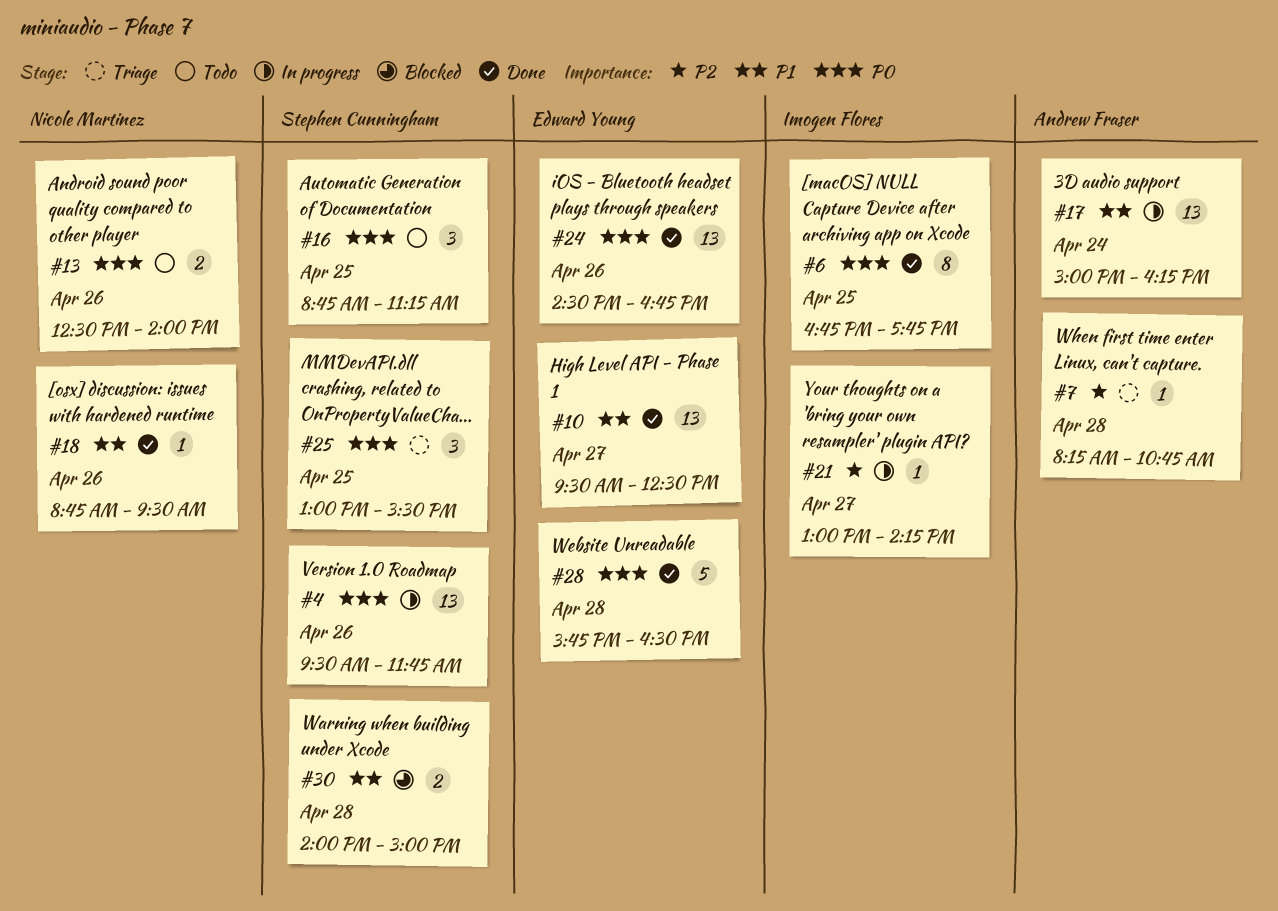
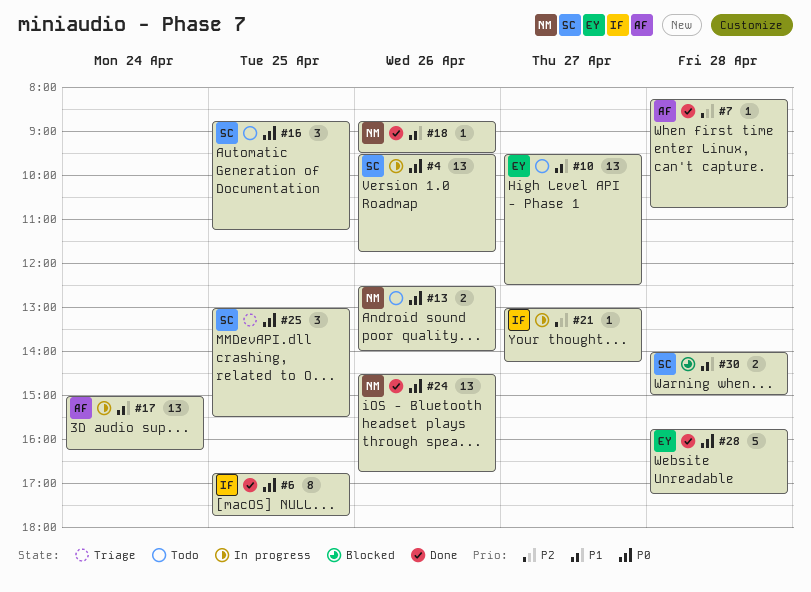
#7, status: Triage -> Done
#10, status: Done -> Todo
#24, owner: Edward Young -> Nicole Martinez
#28, ends: 16:30 -> 17:15

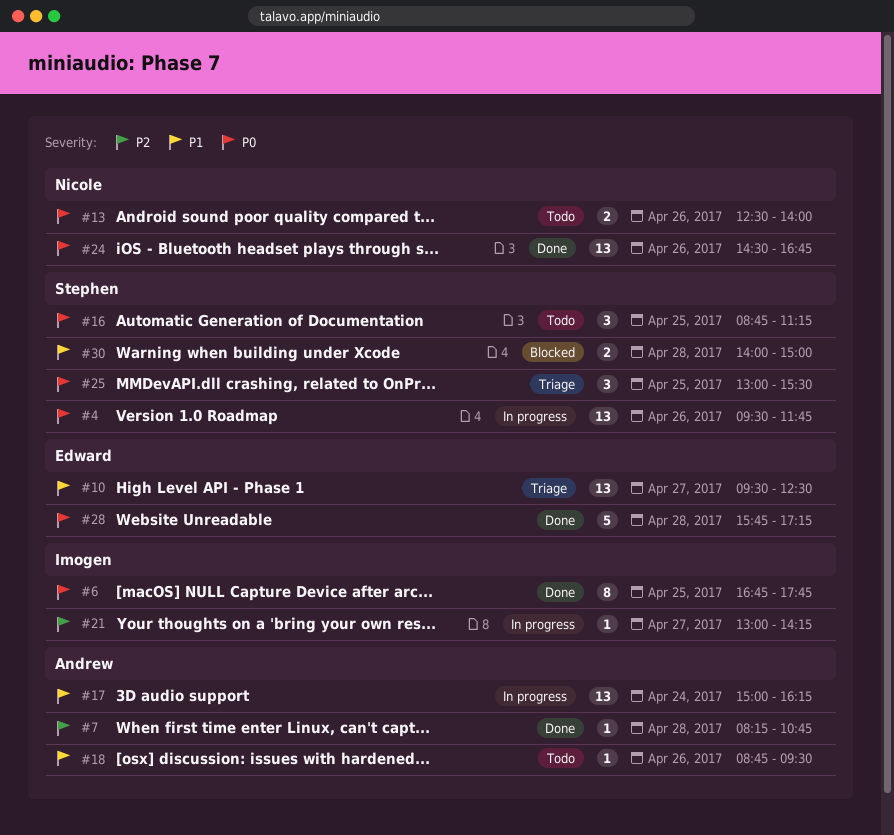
#10, status: Todo -> Triage
#18, status: Done -> Todo
#18, owner: Nicole -> Andrew

